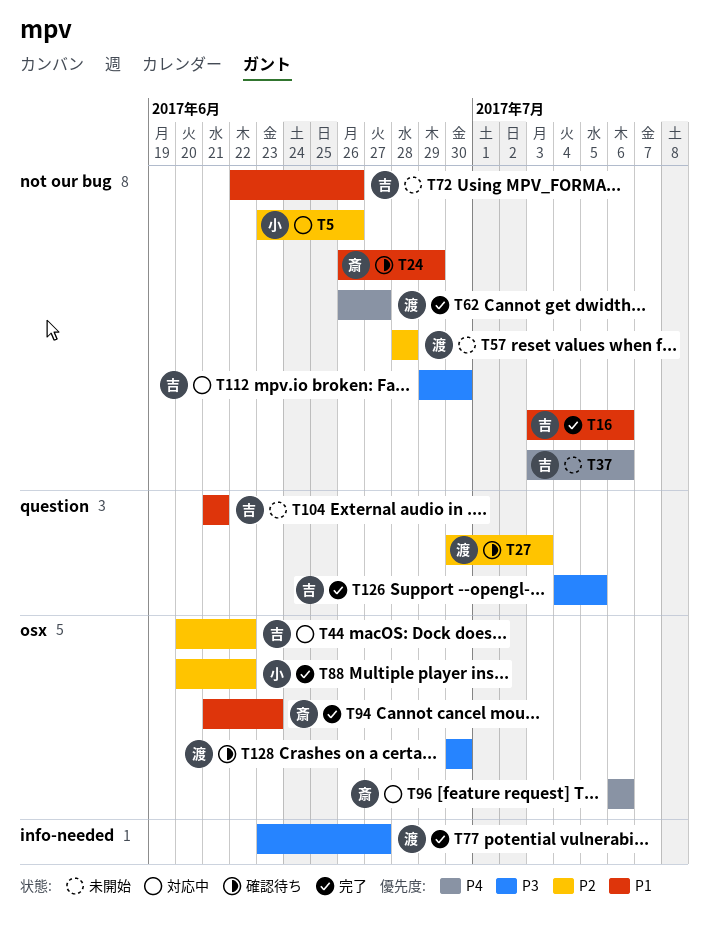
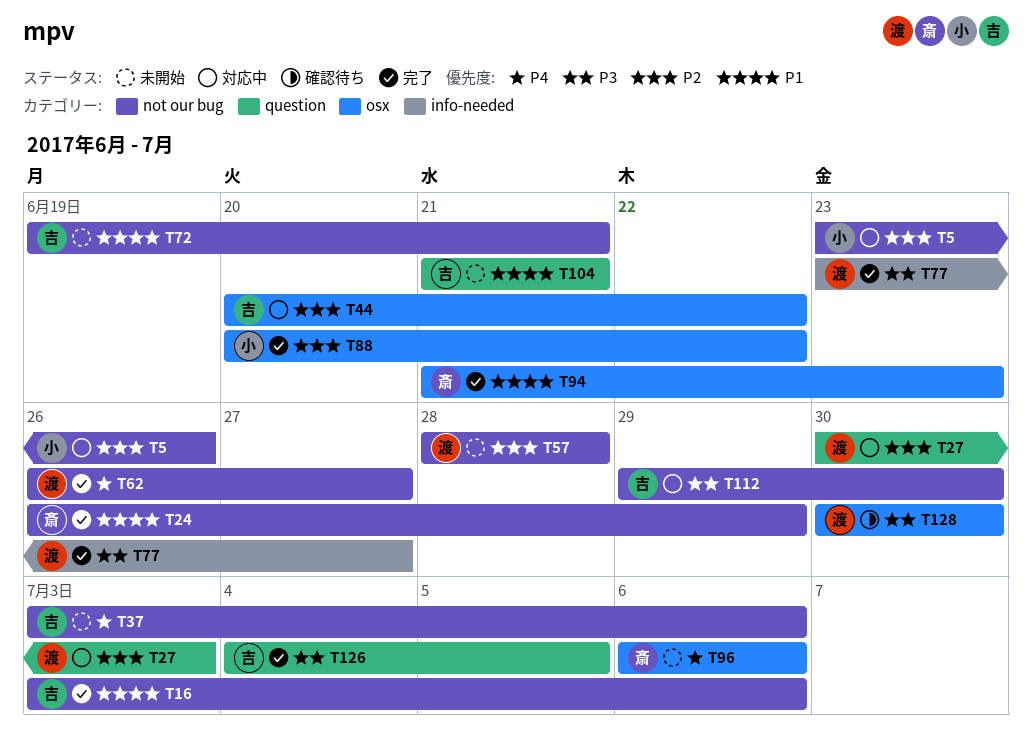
T24, status: 確認待ち -> 完了
T27, status: 確認待ち -> 対応中
T72, start: Jun 22 -> Jun 19
T72, due: Jun 26 -> Jun 21
T96, status: 対応中 -> 未開始

